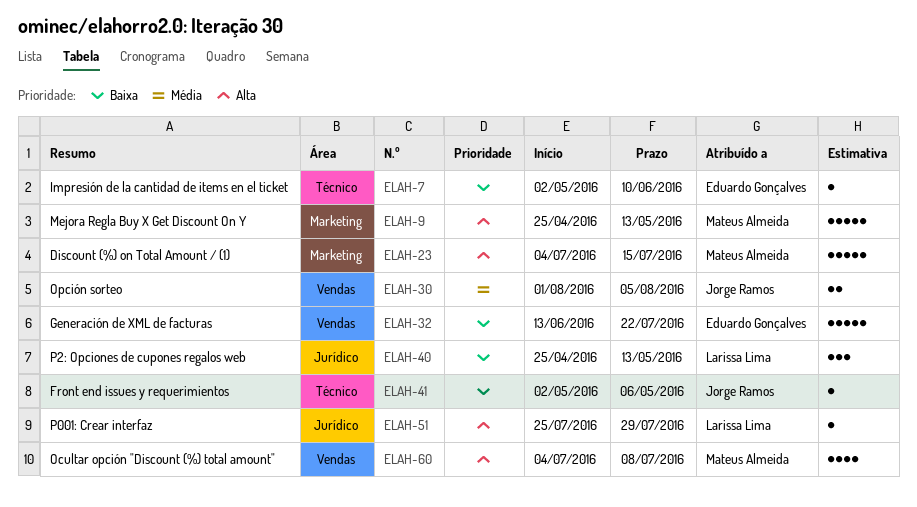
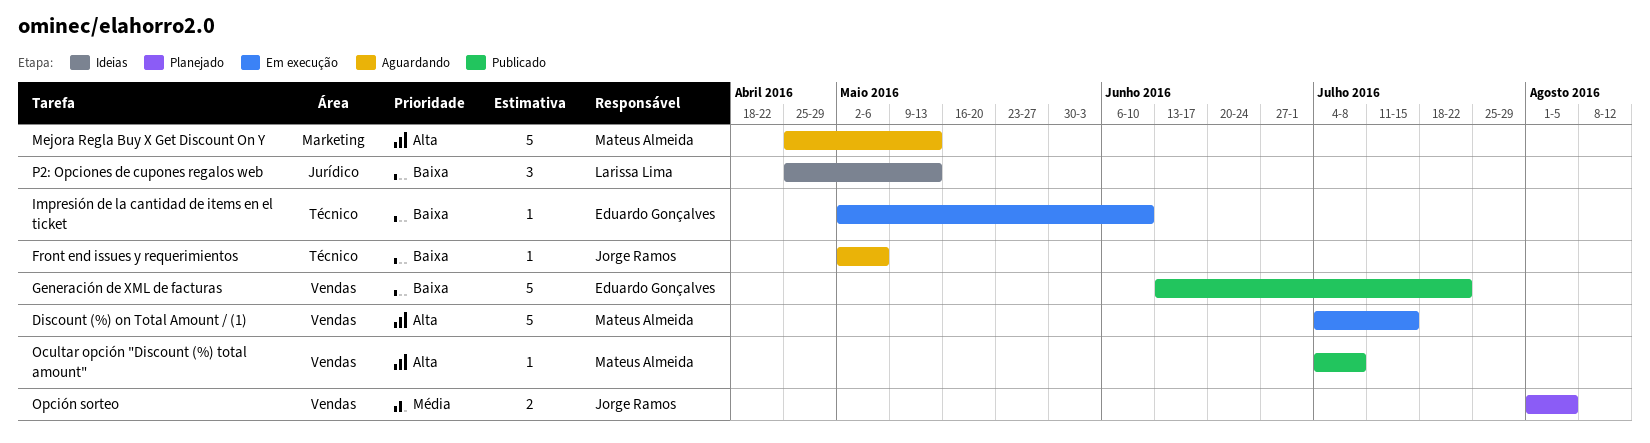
Discount (%) on Total Amount / (1), label: Marketing -> Vendas
Ocultar opción "Discount (%) total amount", estimate: 4 -> 1
P001: Crear interfaz: present -> none

